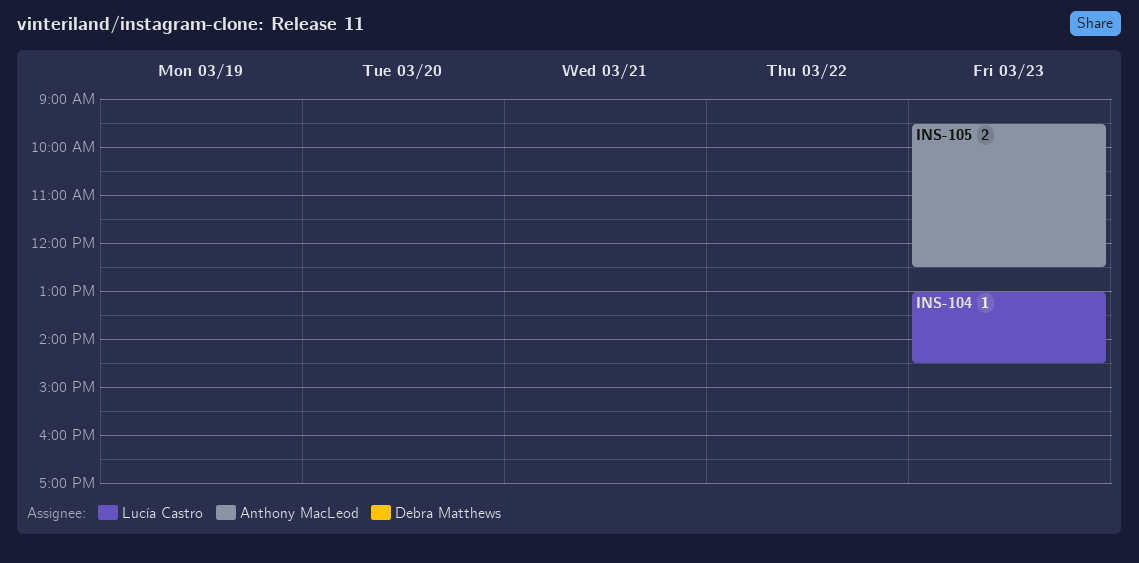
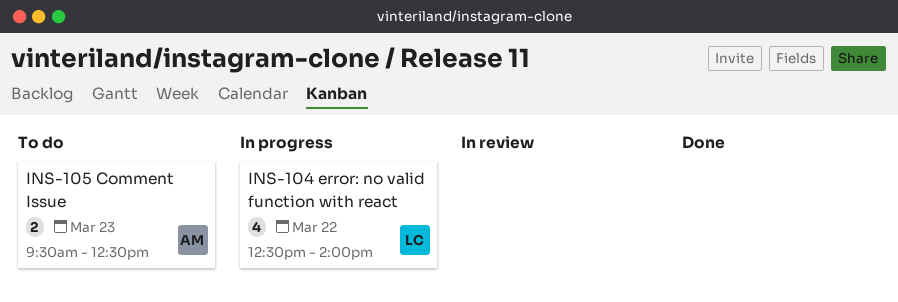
INS-104, estimate: 1 -> 4
INS-104, day: Mar 23 -> Mar 22
INS-104, begins: 13:00 -> 12:30
INS-104, ends: 14:30 -> 14:00

